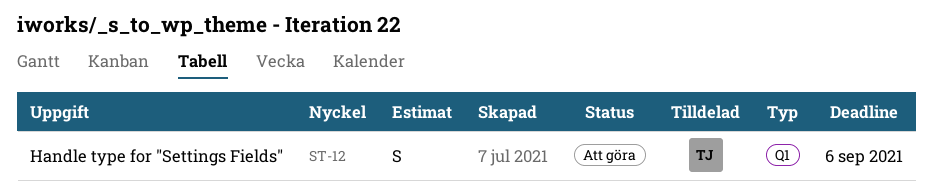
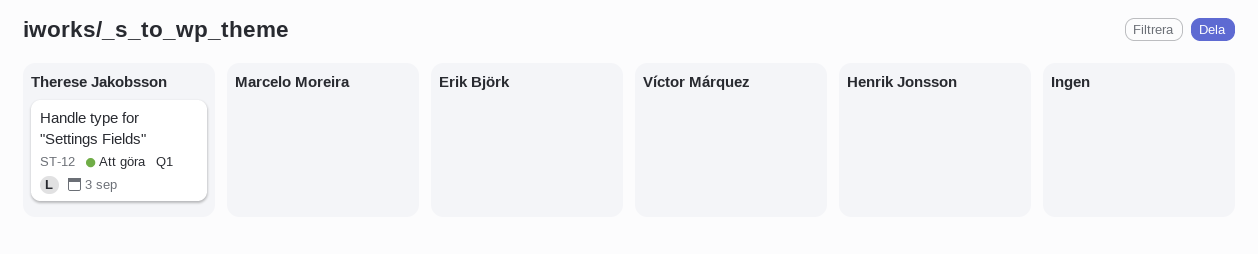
ST-12, estimate: S -> L
ST-12, due: Sep 6 -> Sep 3

